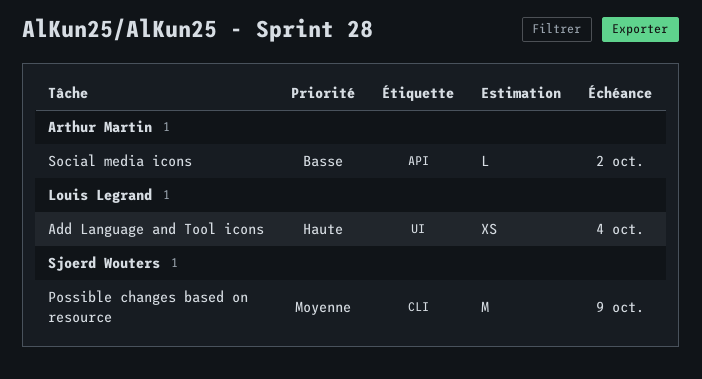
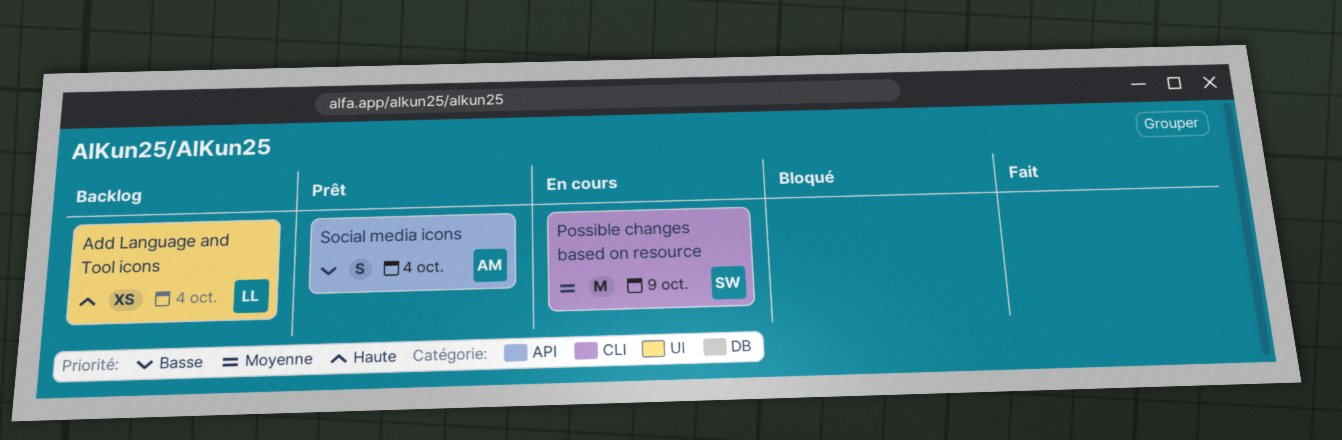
Social media icons, estimate: L -> S
Social media icons, due: Oct 2 -> Oct 4

